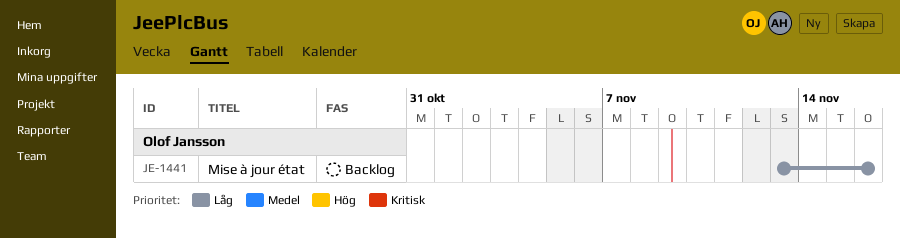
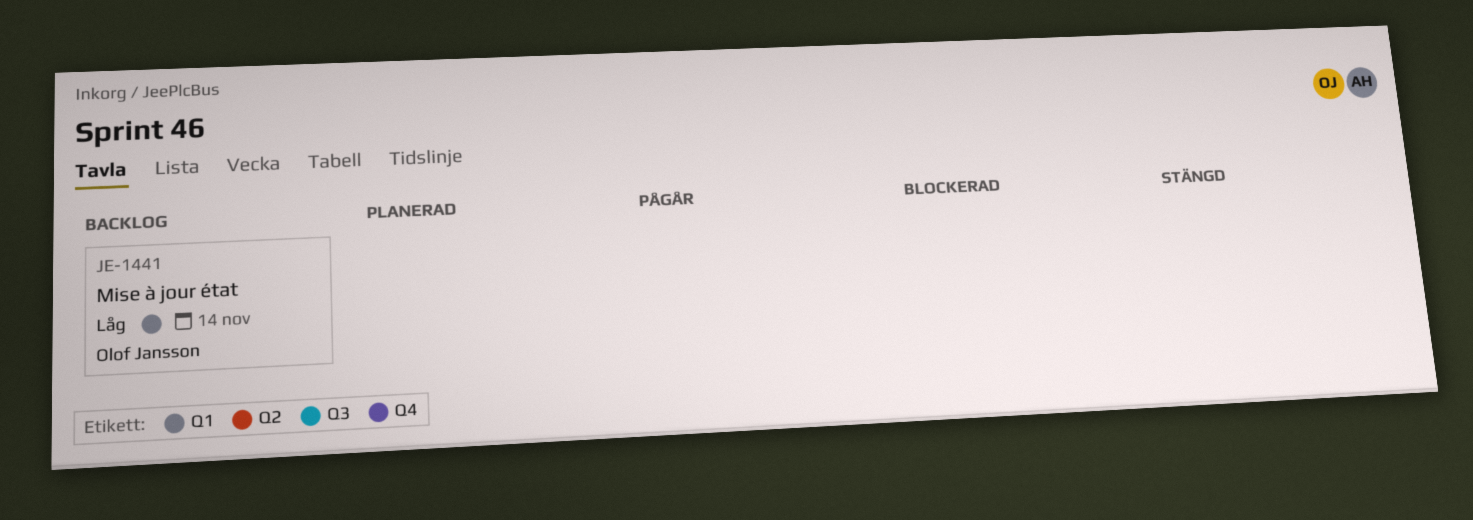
JE-1441, due: Nov 16 -> Nov 14

